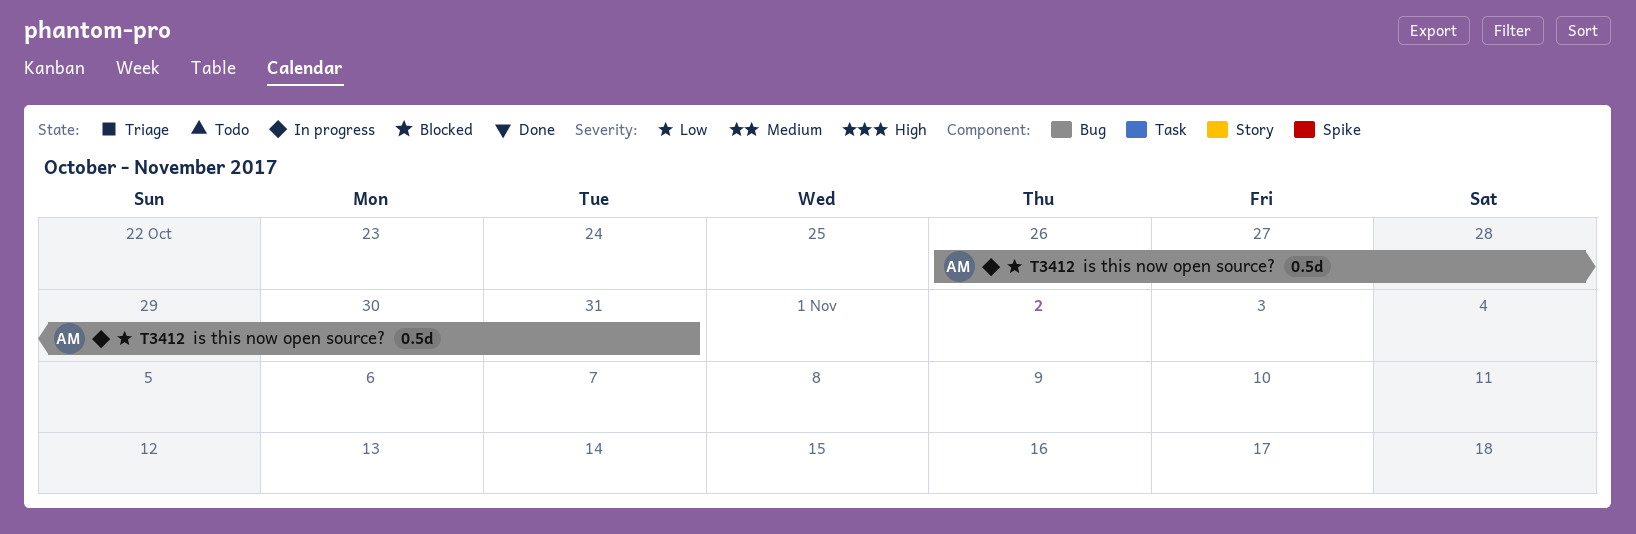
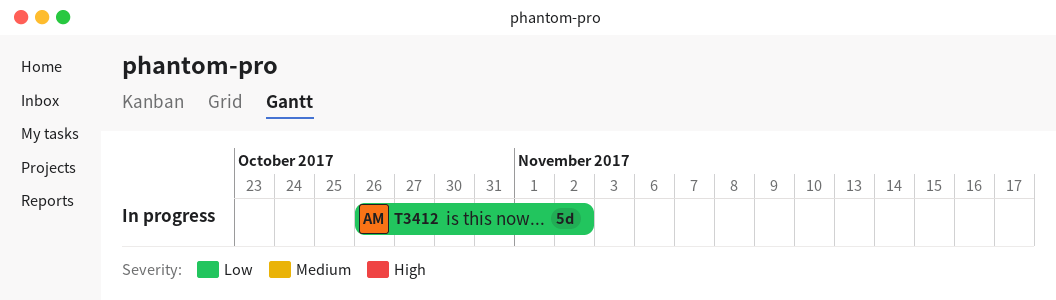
T3412, estimate: 0.5d -> 5d
T3412, due: Oct 31 -> Nov 2

